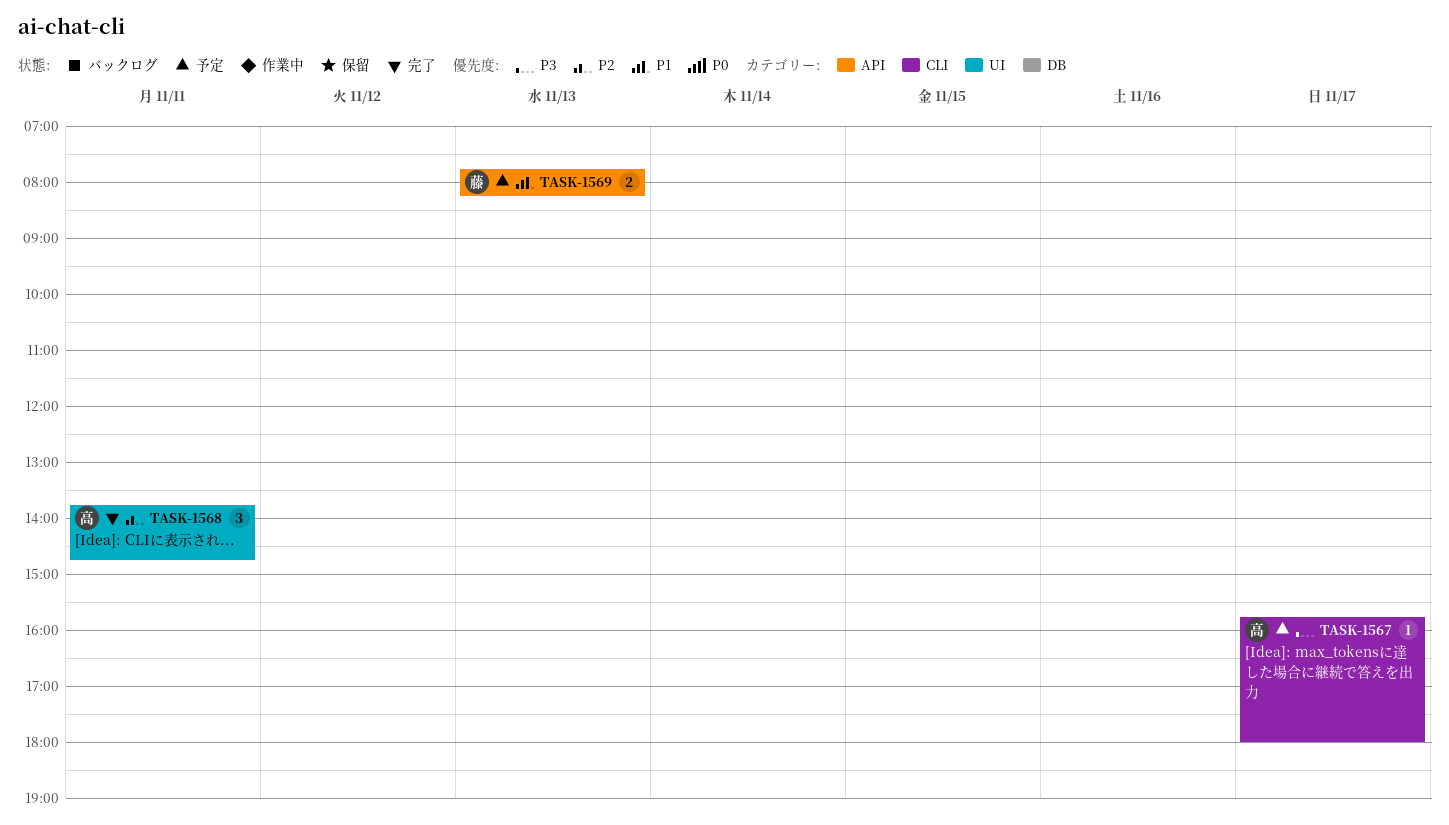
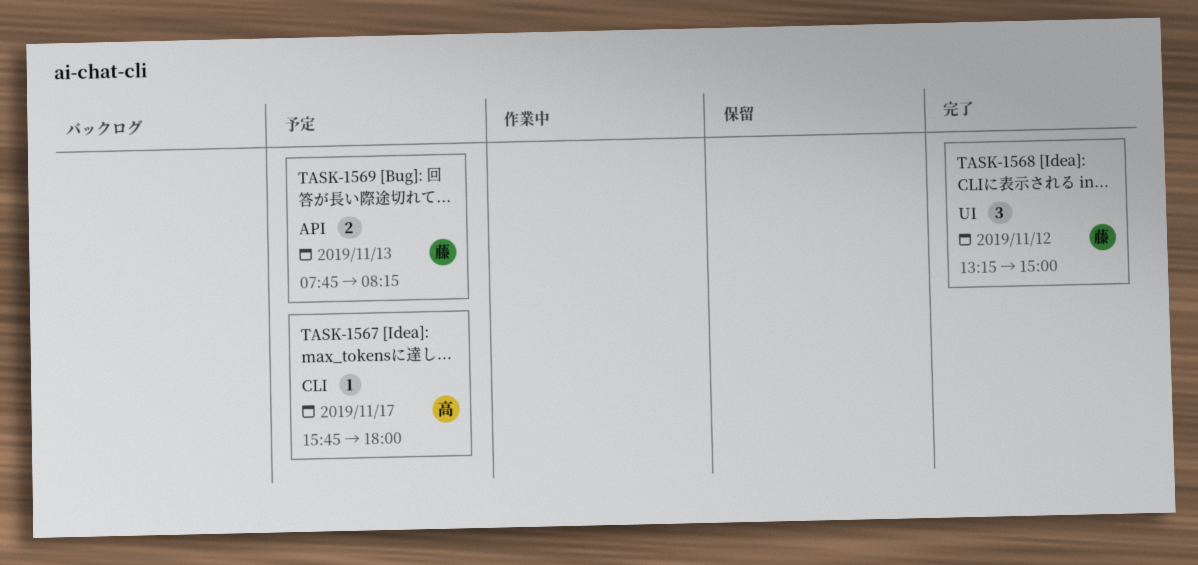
TASK-1568, owner: 高 -> 藤
TASK-1568, day: Nov 11 -> Nov 12
TASK-1568, begins: 13:45 -> 13:15
TASK-1568, ends: 14:45 -> 15:00

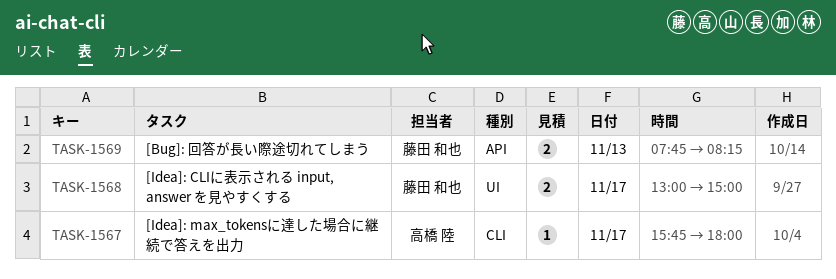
TASK-1568, estimate: 3 -> 2
TASK-1568, day: Nov 12 -> Nov 17
TASK-1568, begins: 13:15 -> 13:00

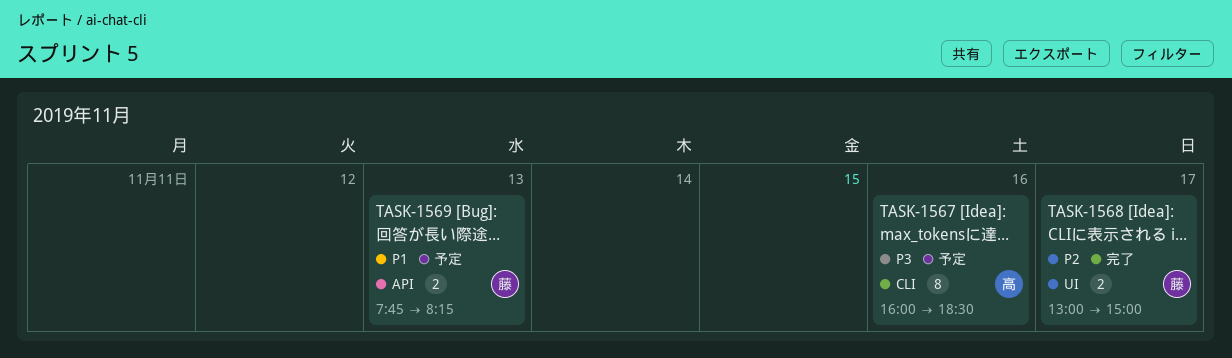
TASK-1567, estimate: 1 -> 8
TASK-1567, day: Nov 17 -> Nov 16
TASK-1567, begins: 15:45 -> 16:00
TASK-1567, ends: 18:00 -> 18:30

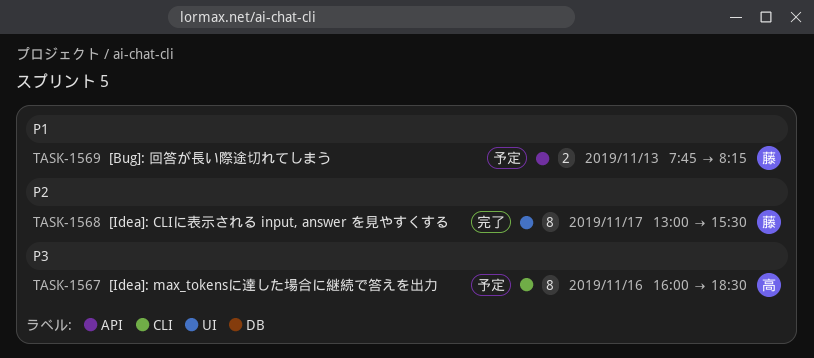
TASK-1568, estimate: 2 -> 8
TASK-1568, ends: 15:00 -> 15:30

